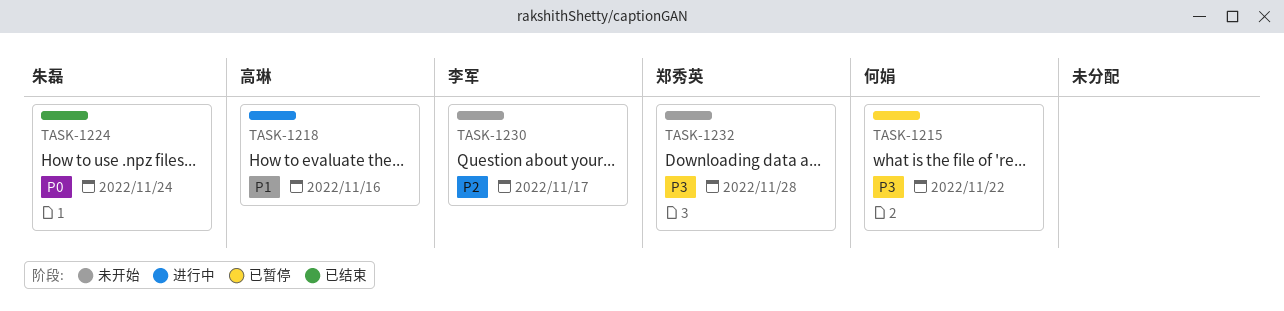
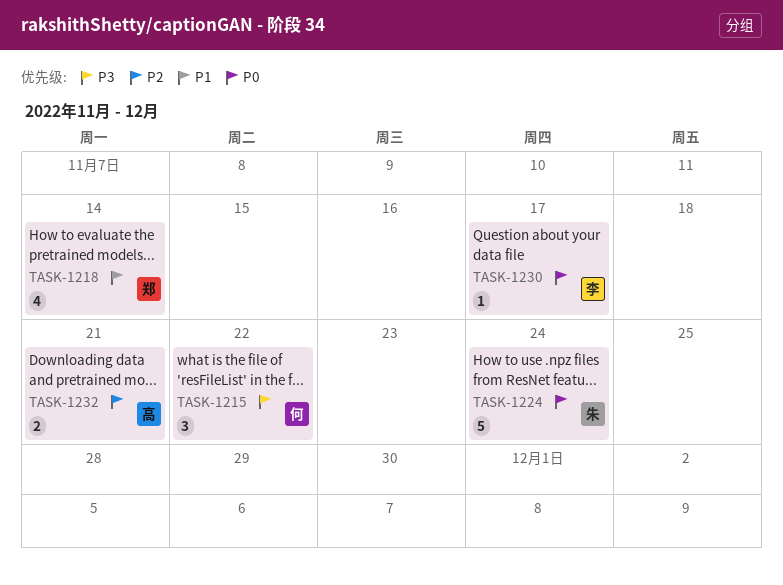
TASK-1218, owner: 高琳 -> 郑秀英
TASK-1218, due: Nov 16 -> Nov 14
TASK-1230, priority: P2 -> P0
TASK-1232, owner: 郑秀英 -> 高琳
TASK-1232, priority: P3 -> P2
TASK-1232, due: Nov 28 -> Nov 21

